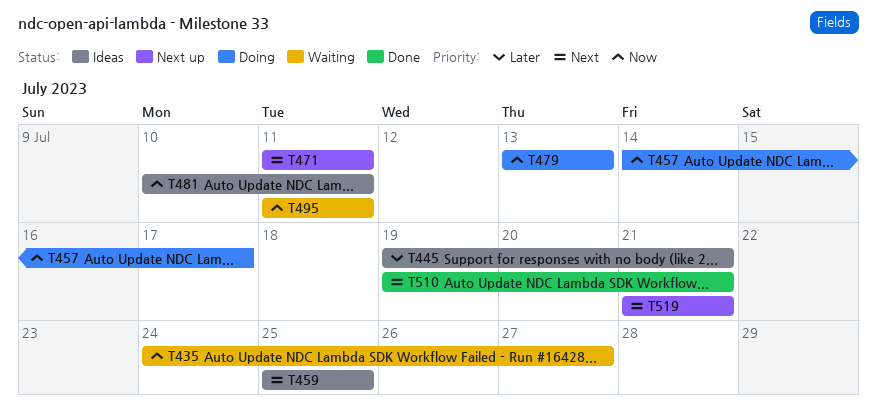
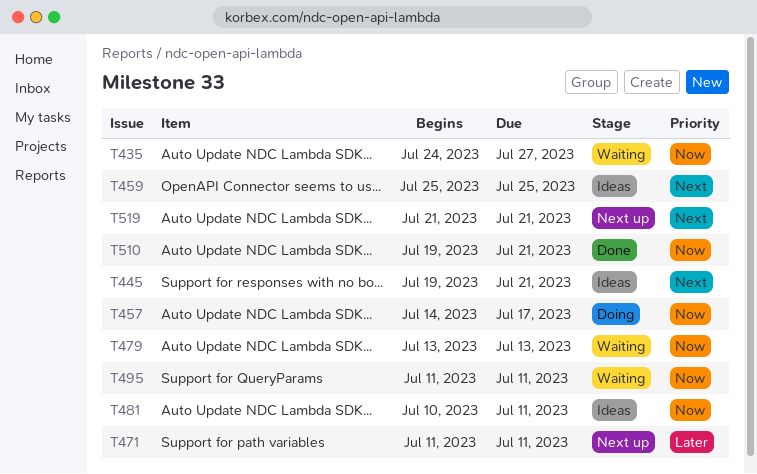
T445, priority: Later -> Next
T471, priority: Next -> Later
T479, status: Doing -> Waiting
T510, priority: Next -> Now

